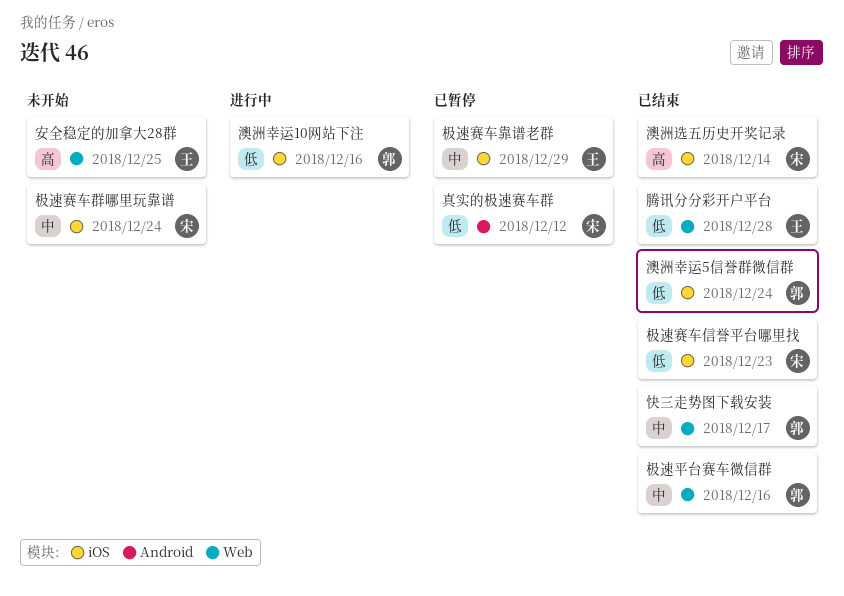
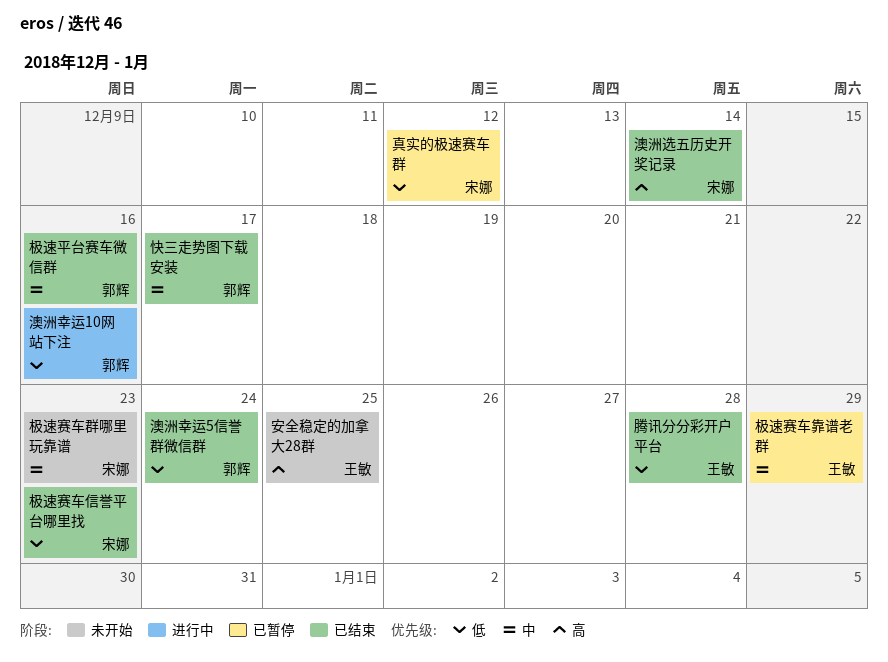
极速赛车群哪里玩靠谱, due: Dec 24 -> Dec 23

